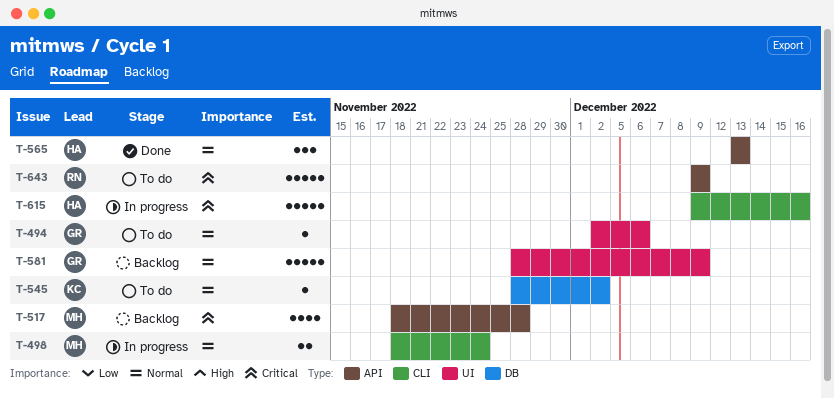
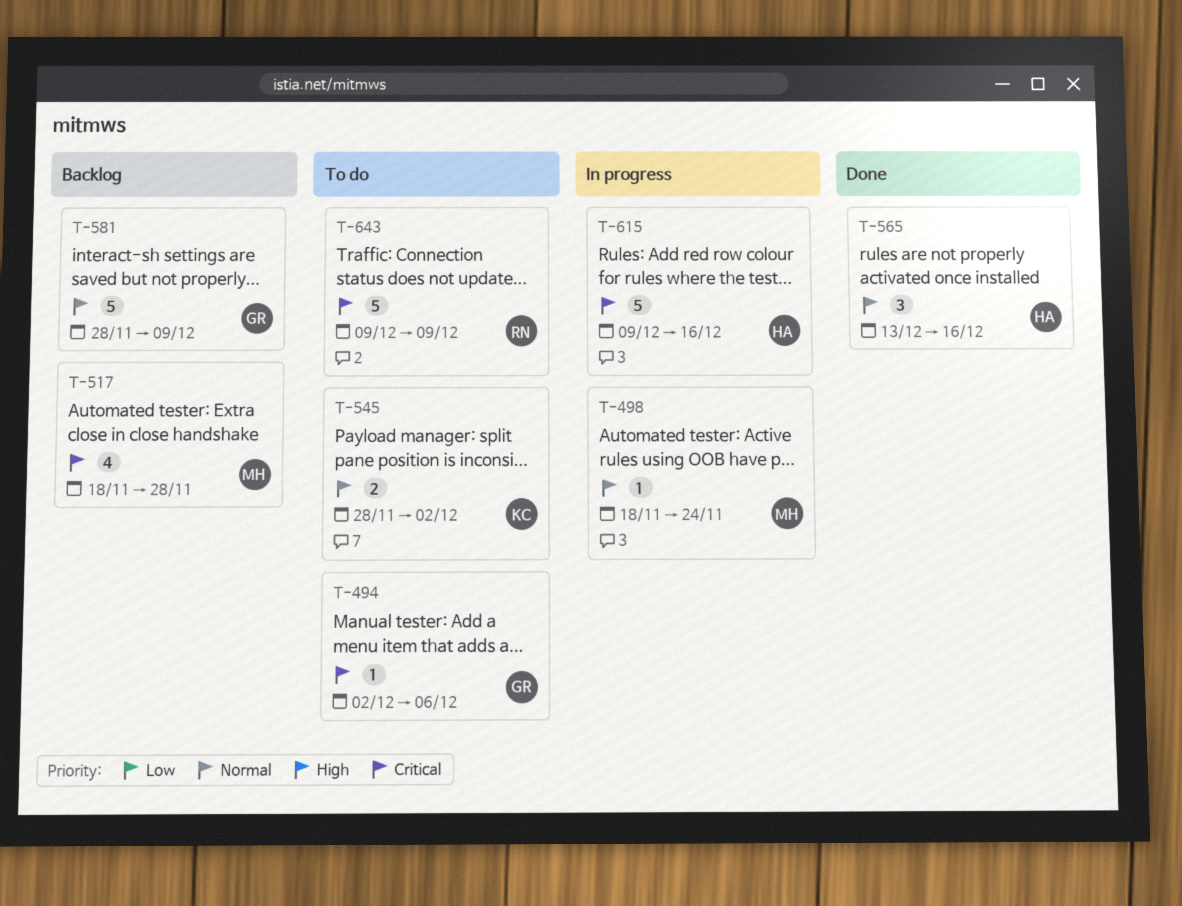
T-494, priority: Normal -> Critical
T-498, estimate: 2 -> 1
T-545, estimate: 1 -> 2
T-565, due: Dec 13 -> Dec 16

